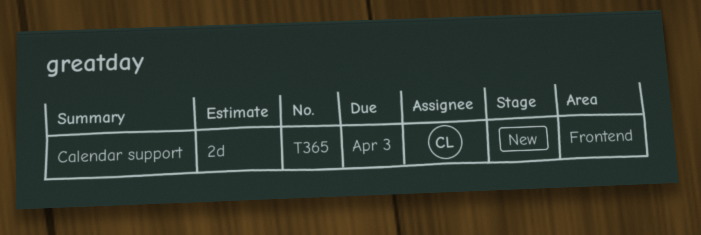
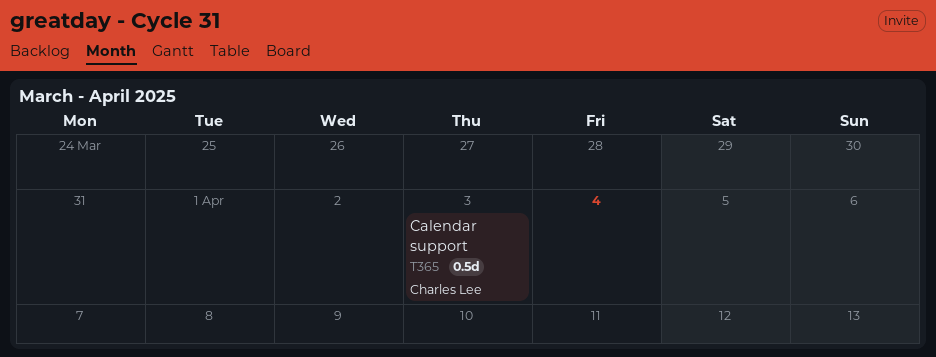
T365, estimate: 2d -> 0.5d

